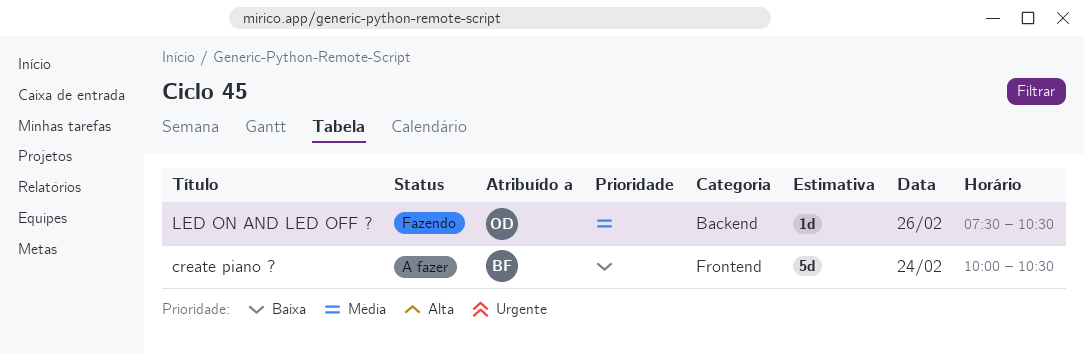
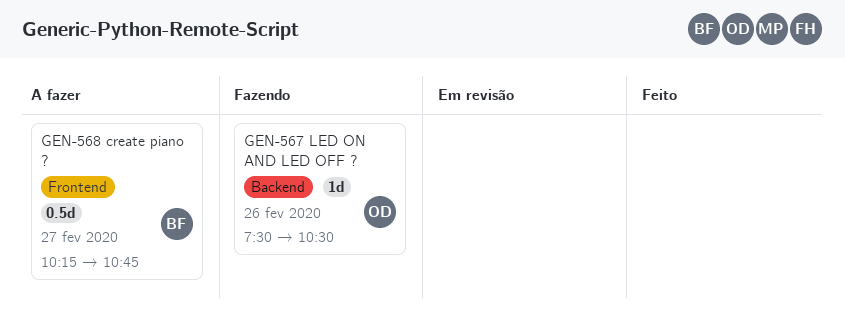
create piano ?, estimate: 5d -> 0.5d
create piano ?, day: Feb 24 -> Feb 27
create piano ?, begins: 10:00 -> 10:15
create piano ?, ends: 10:30 -> 10:45

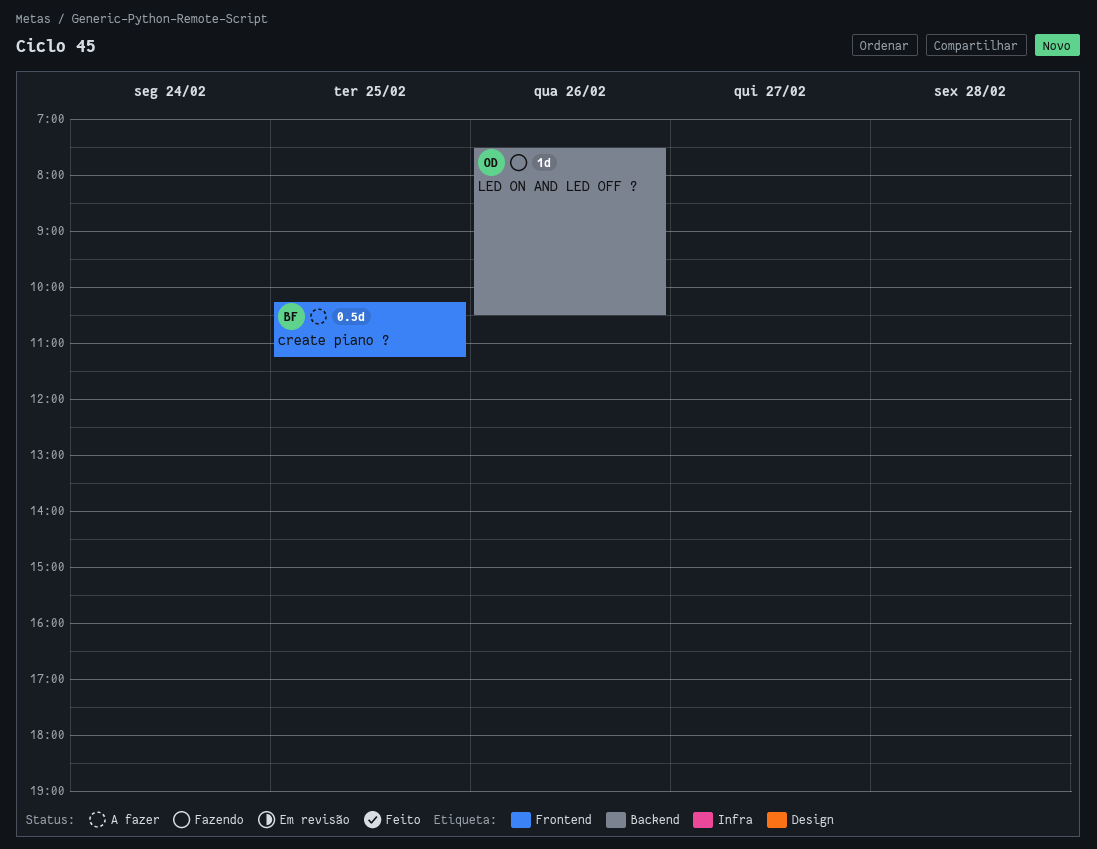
create piano ?, day: Feb 27 -> Feb 25
create piano ?, ends: 10:45 -> 11:15

